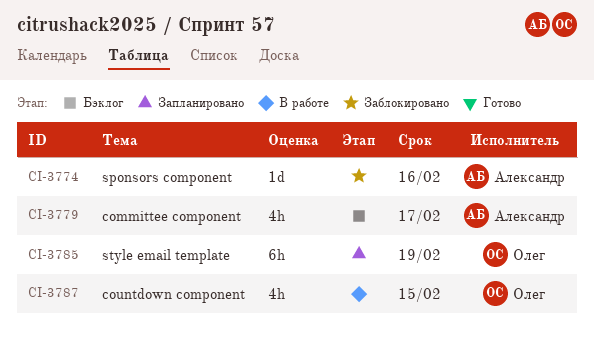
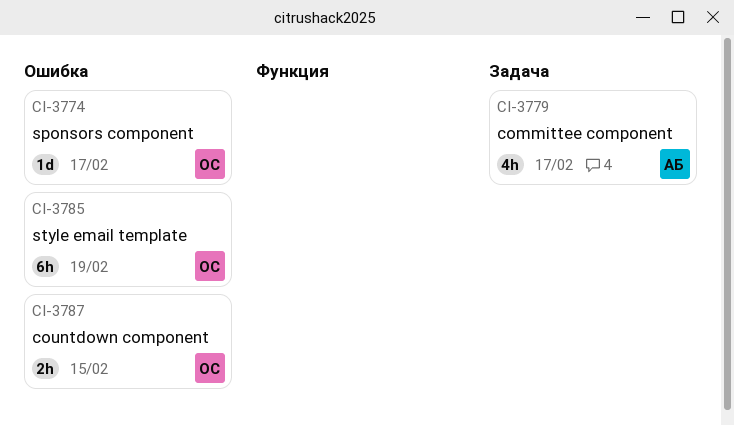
CI-3774, owner: Александр -> Олег
CI-3774, due: Feb 16 -> Feb 17
CI-3787, estimate: 4h -> 2h

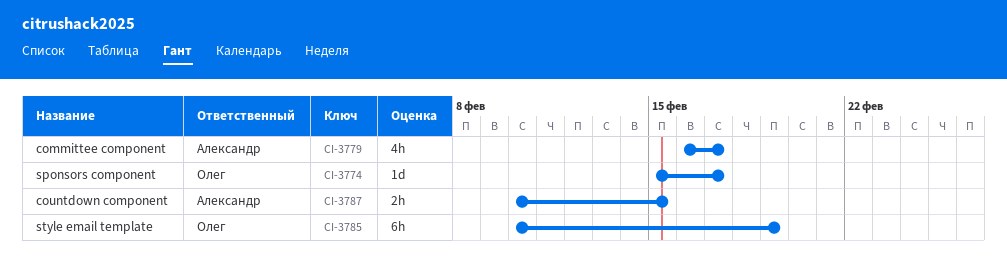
CI-3787, owner: Олег -> Александр

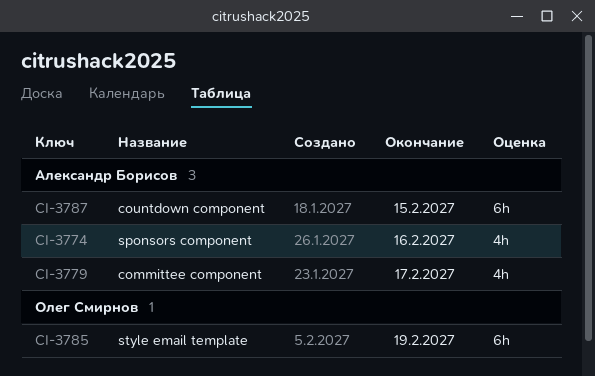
CI-3774, owner: Олег Смирнов -> Александр Борисов
CI-3774, estimate: 1d -> 4h
CI-3774, due: Feb 17 -> Feb 16
CI-3787, estimate: 2h -> 6h

